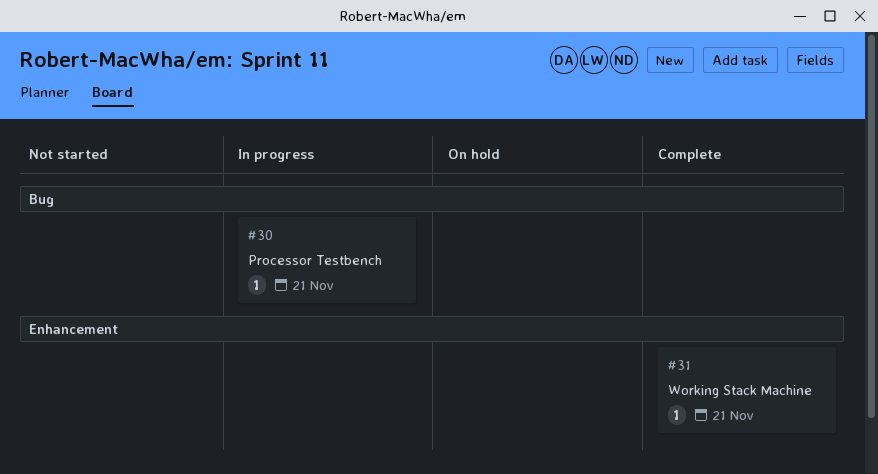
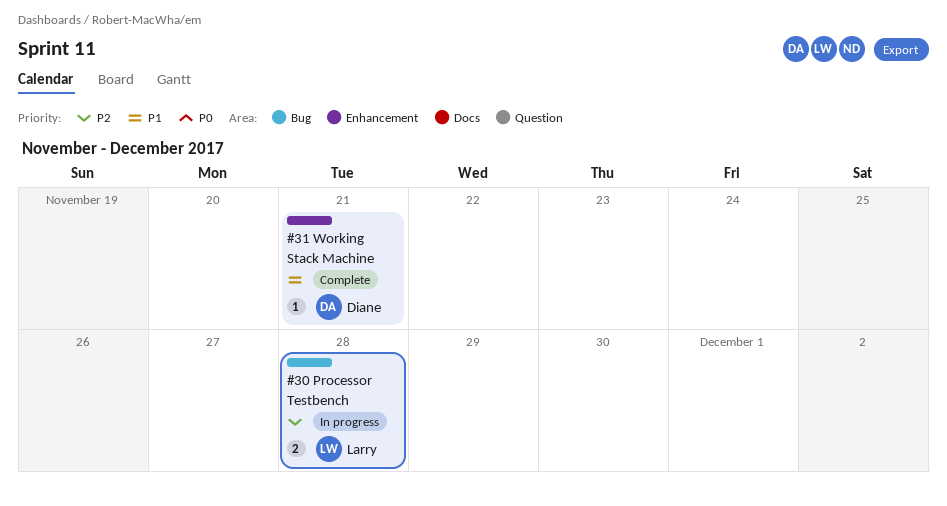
#30, estimate: 1 -> 2
#30, due: Nov 21 -> Nov 28

